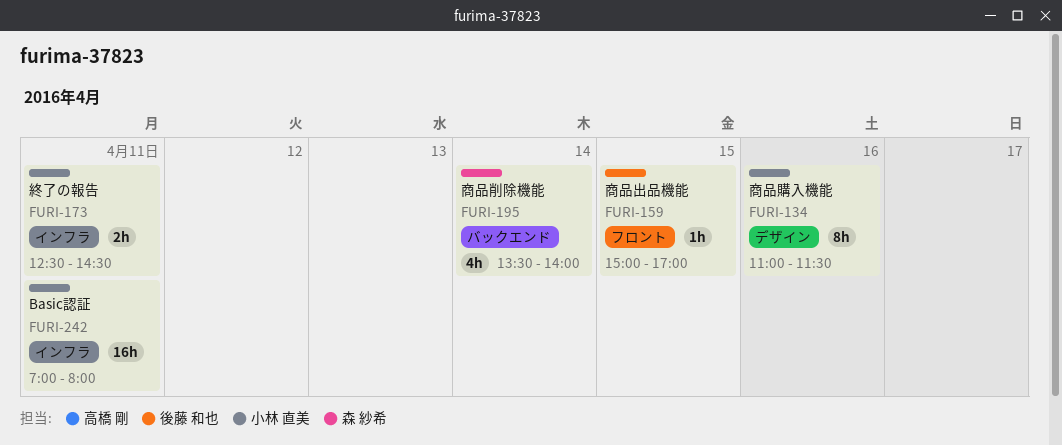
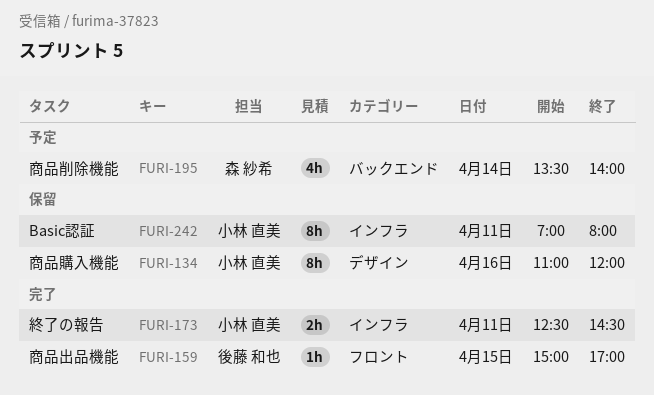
FURI-134, ends: 11:30 -> 12:00
FURI-242, estimate: 16h -> 8h

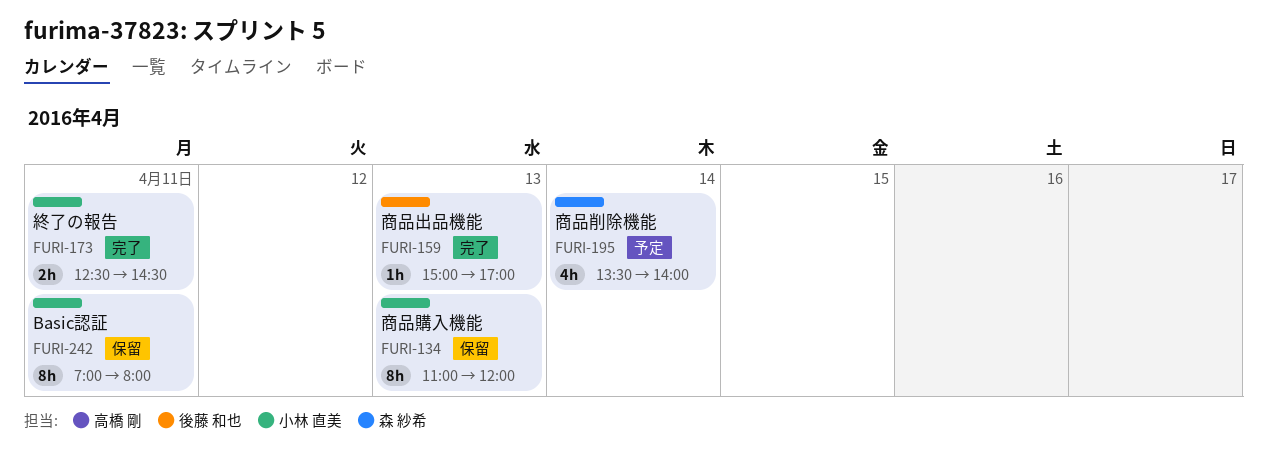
FURI-134, day: Apr 16 -> Apr 13
FURI-159, day: Apr 15 -> Apr 13

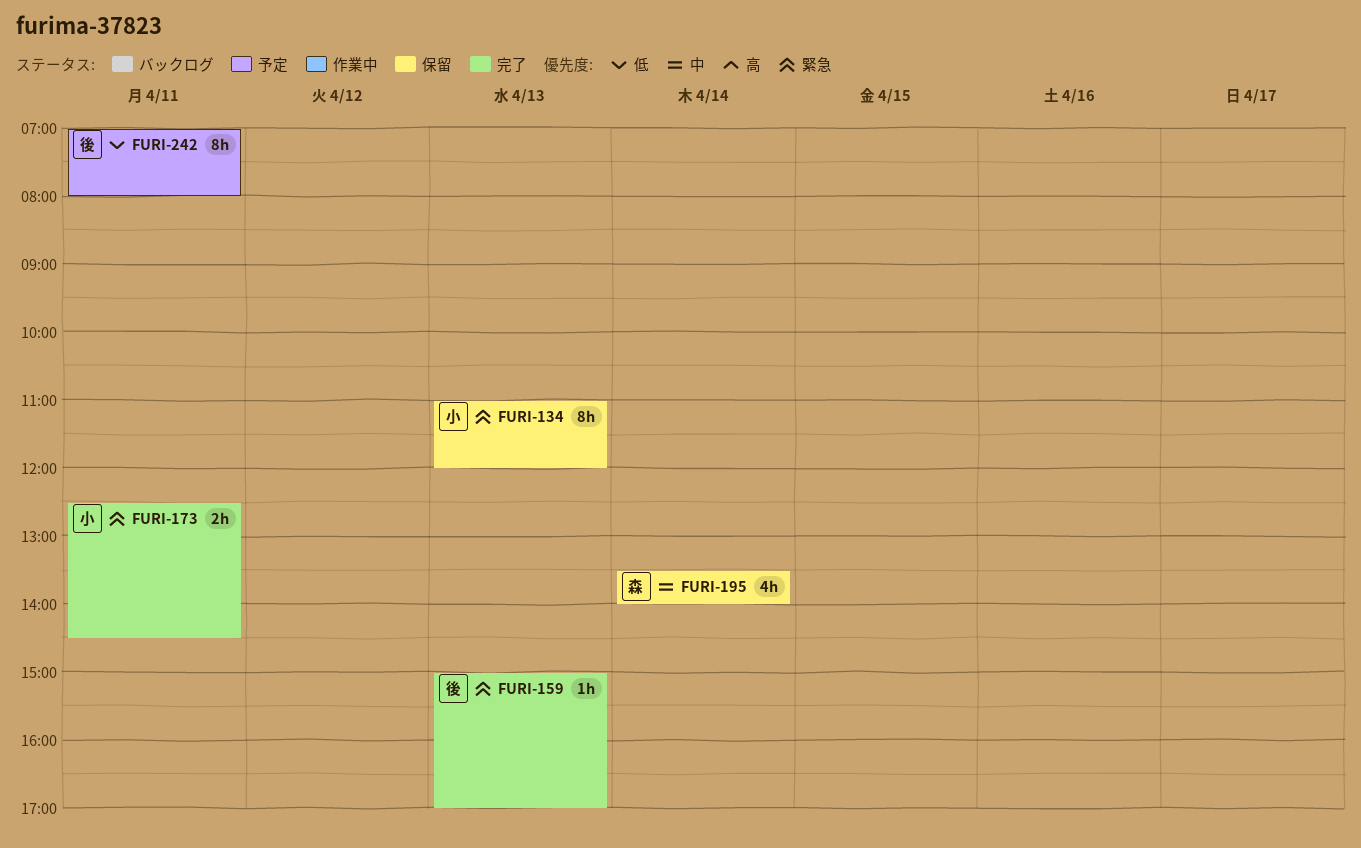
FURI-195, status: 予定 -> 保留
FURI-242, status: 保留 -> 予定
FURI-242, owner: 小林 直美 -> 後藤 和也

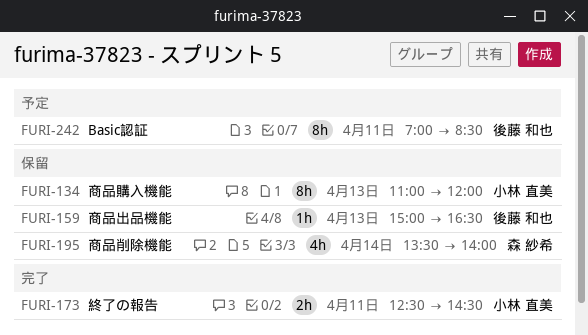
FURI-159, status: 完了 -> 保留
FURI-159, ends: 17:00 -> 16:30
FURI-242, ends: 08:00 -> 08:30

